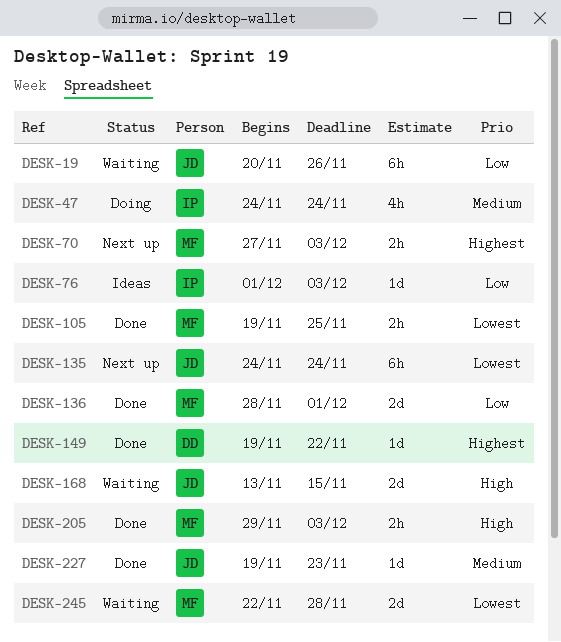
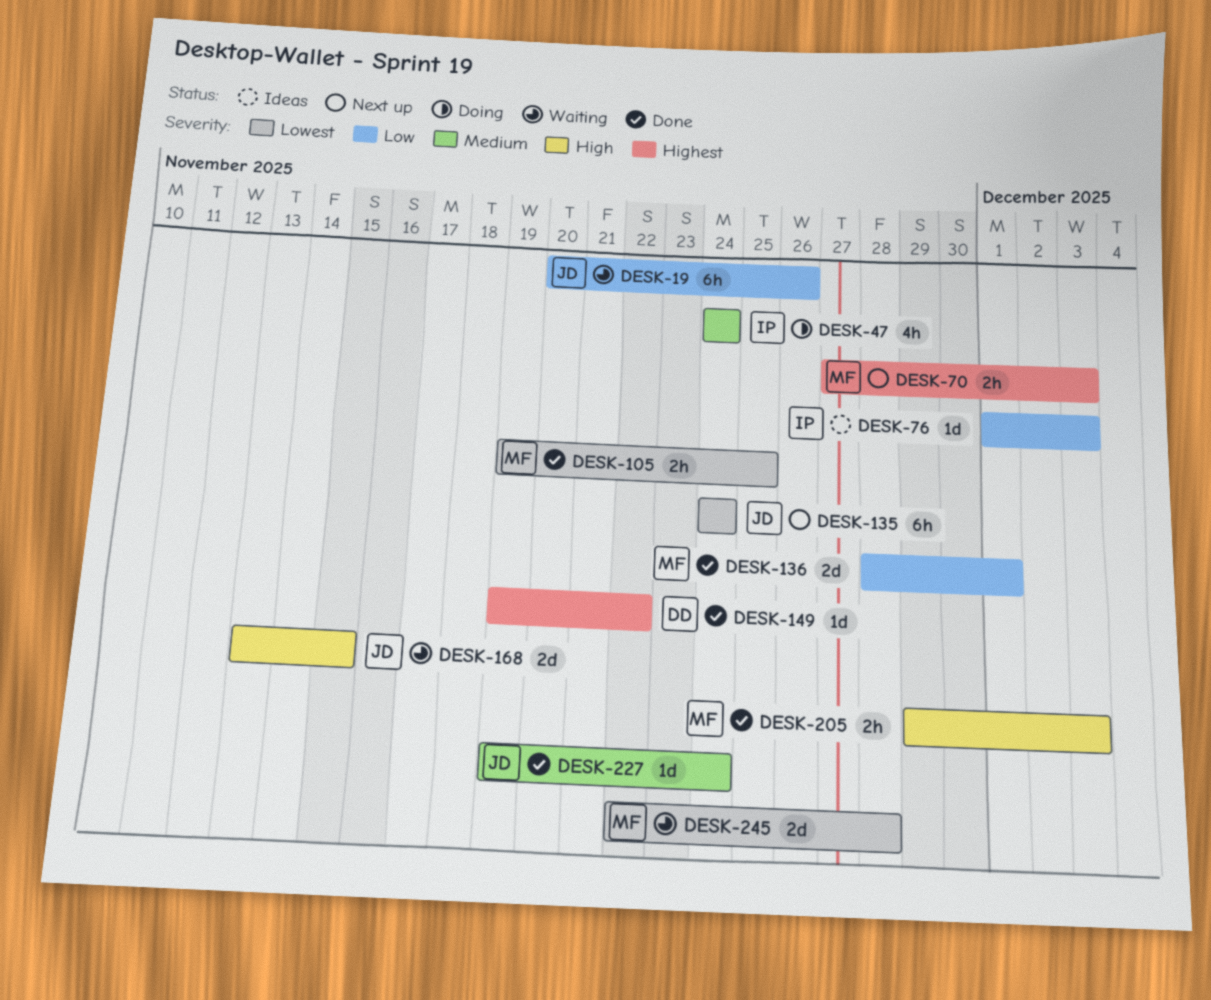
DESK-227, due: Nov 23 -> Nov 24

